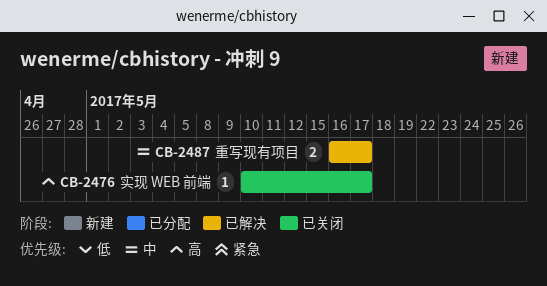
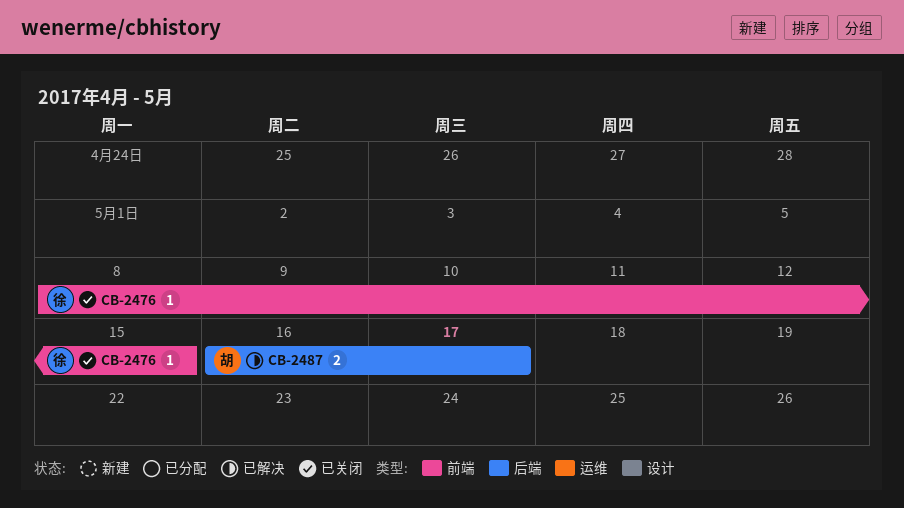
CB-2476, start: May 10 -> May 8
CB-2476, due: May 17 -> May 15

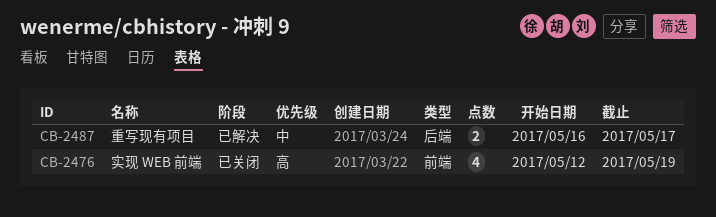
CB-2476, estimate: 1 -> 4
CB-2476, start: May 8 -> May 12
CB-2476, due: May 15 -> May 19

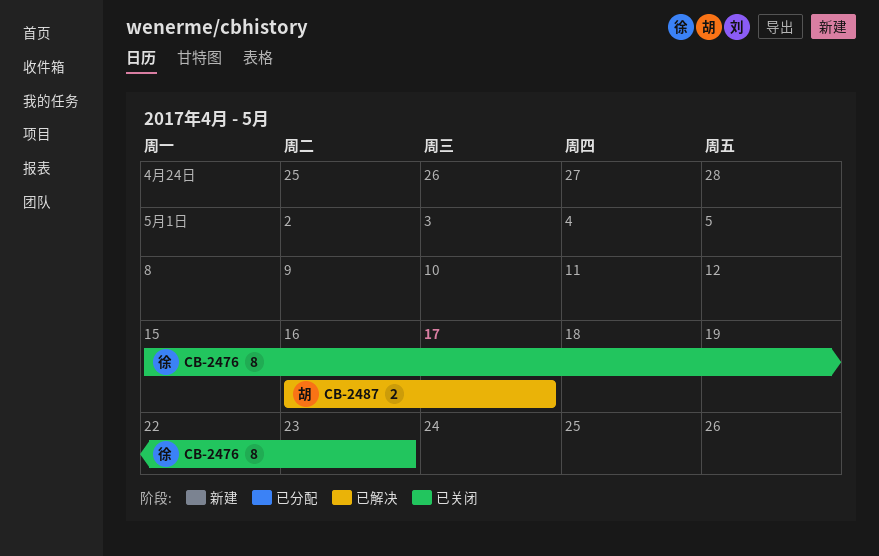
CB-2476, estimate: 4 -> 8
CB-2476, start: May 12 -> May 15
CB-2476, due: May 19 -> May 23

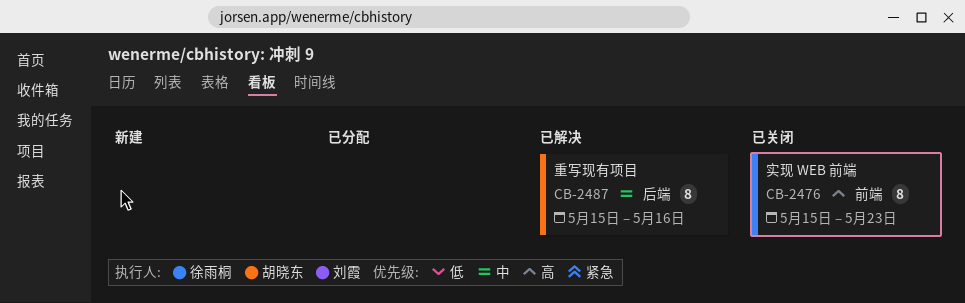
CB-2487, estimate: 2 -> 8
CB-2487, start: May 16 -> May 15
CB-2487, due: May 17 -> May 16

